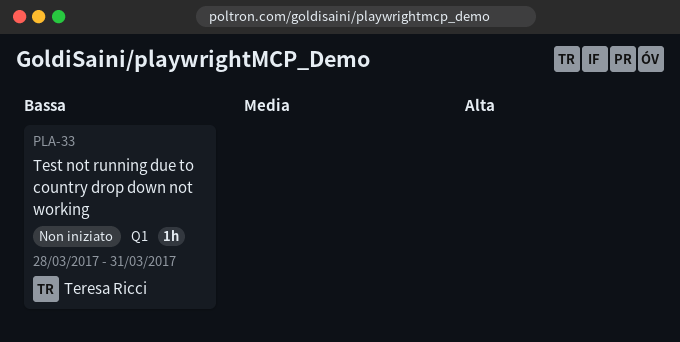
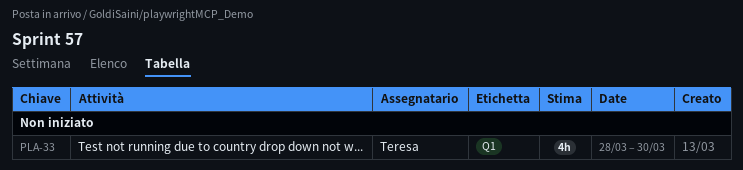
PLA-33, estimate: 1h -> 4h
PLA-33, due: Mar 31 -> Mar 30

